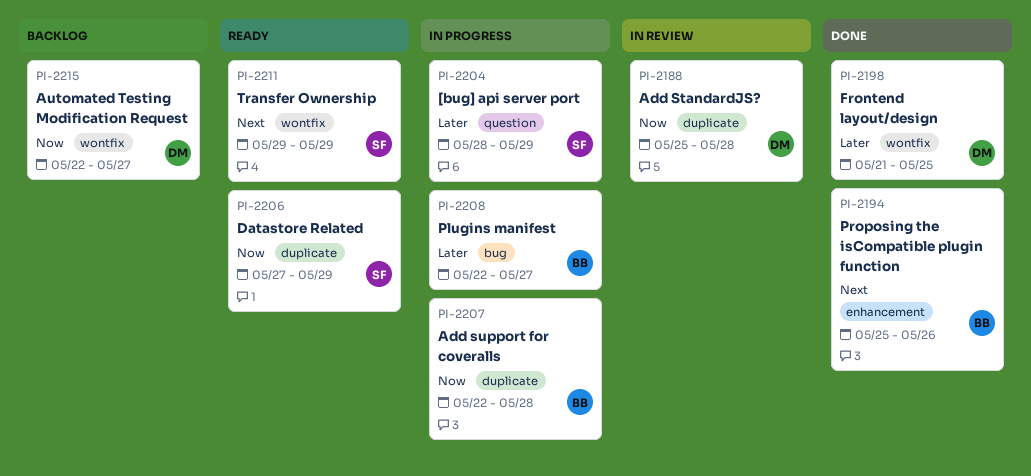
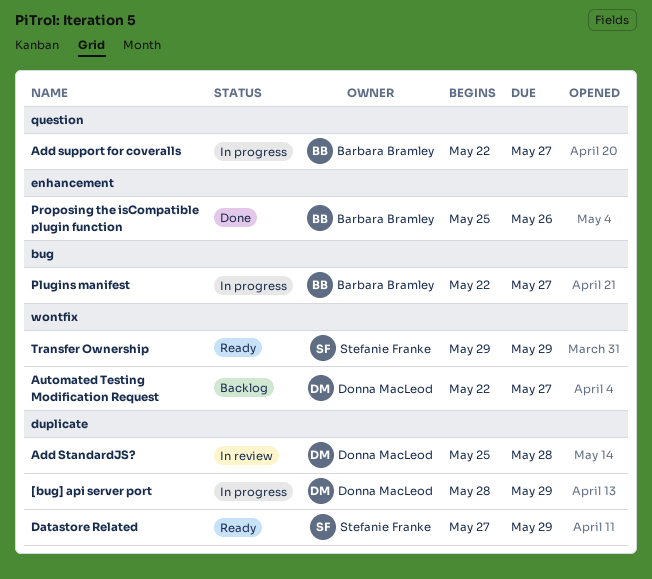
[bug] api server port, owner: Stefanie Franke -> Donna MacLeod
[bug] api server port, label: question -> duplicate
Add support for coveralls, label: duplicate -> question
Add support for coveralls, due: May 28 -> May 27
Frontend layout/design: present -> none

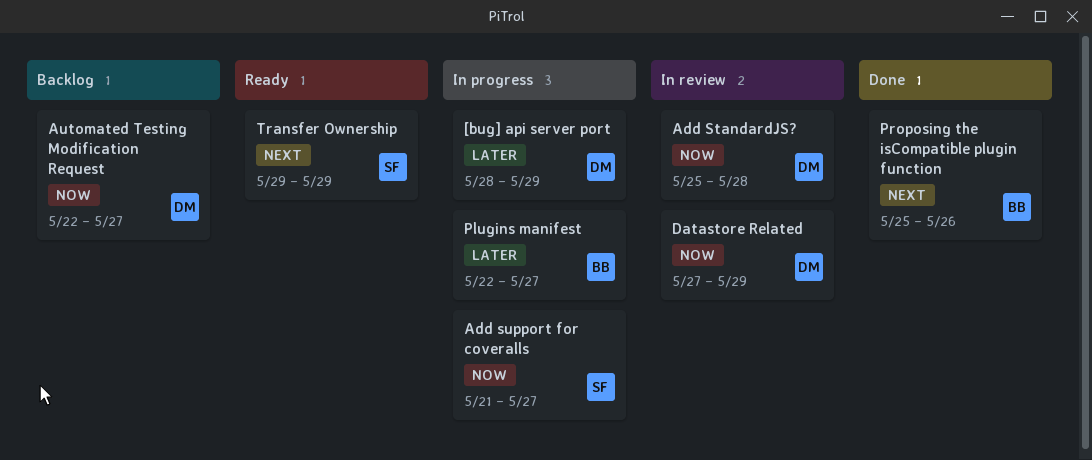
Add support for coveralls, owner: Barbara Bramley -> Stefanie Franke
Add support for coveralls, start: May 22 -> May 21
Datastore Related, status: Ready -> In review
Datastore Related, owner: Stefanie Franke -> Donna MacLeod

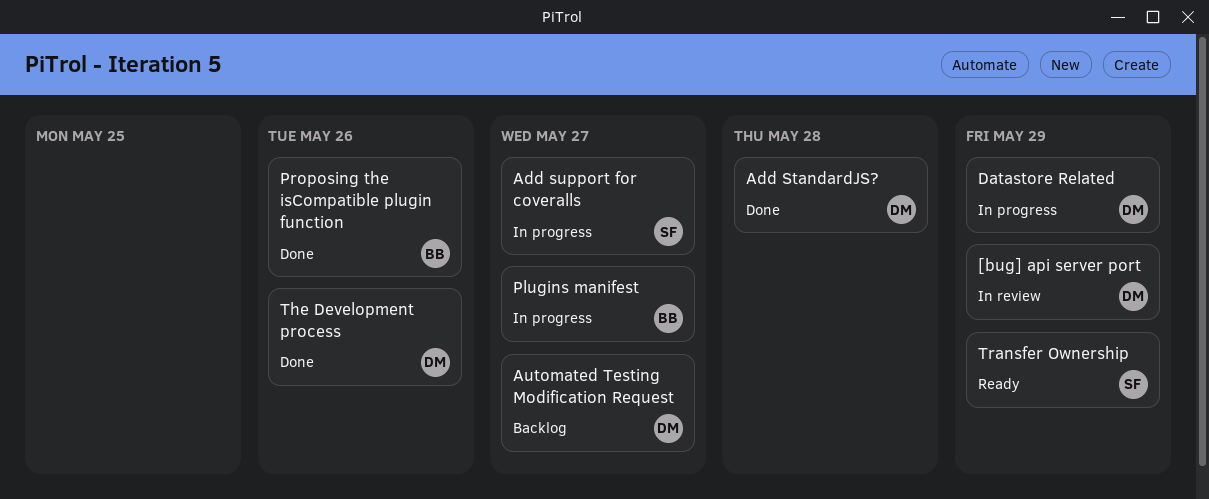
[bug] api server port, status: In progress -> In review
Add StandardJS?, status: In review -> Done
Datastore Related, status: In review -> In progress
The Development process: none -> present

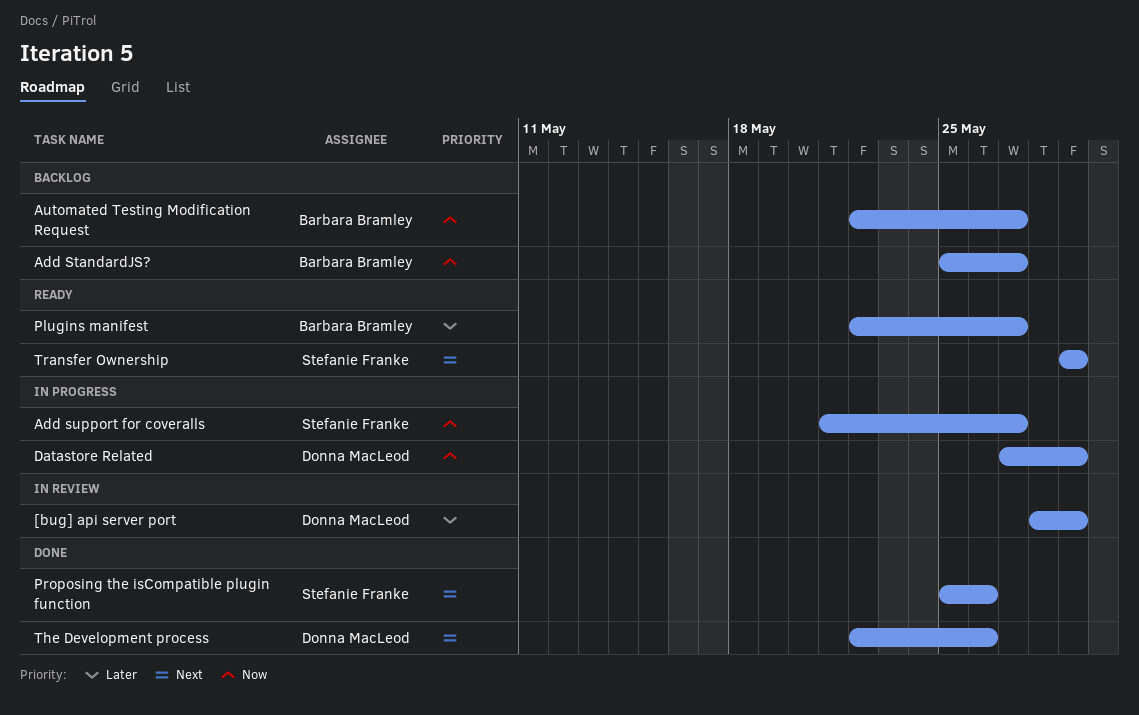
Add StandardJS?, status: Done -> Backlog
Add StandardJS?, owner: Donna MacLeod -> Barbara Bramley
Add StandardJS?, due: May 28 -> May 27
Automated Testing Modification Request, owner: Donna MacLeod -> Barbara Bramley
Plugins manifest, status: In progress -> Ready
Proposing the isCompatible plugin function, owner: Barbara Bramley -> Stefanie Franke

